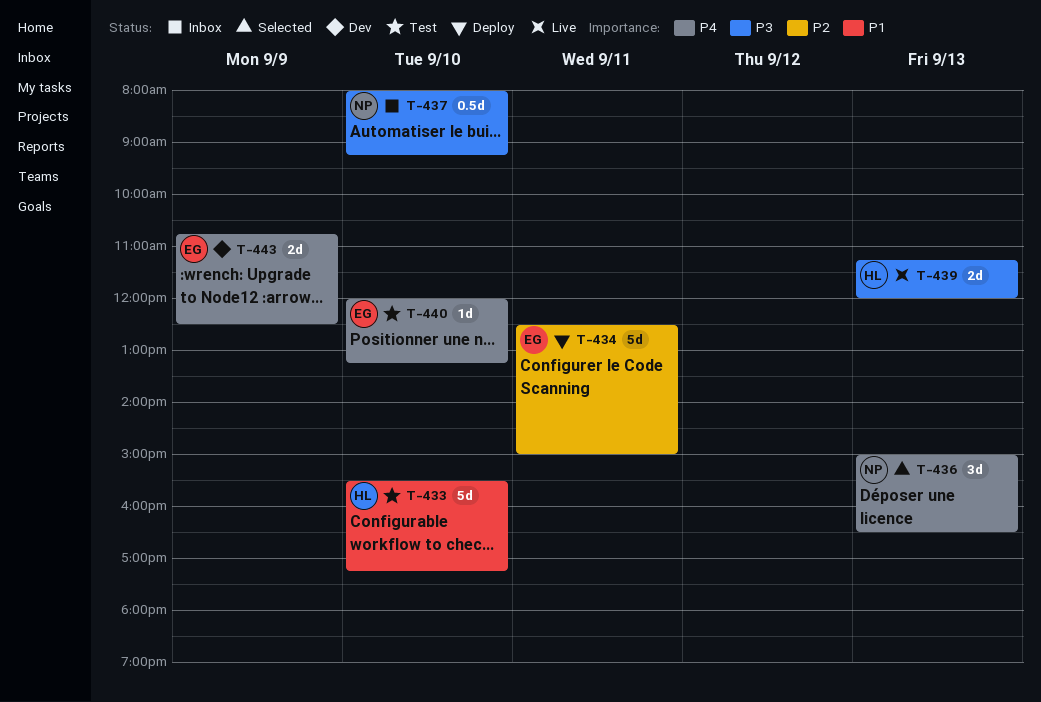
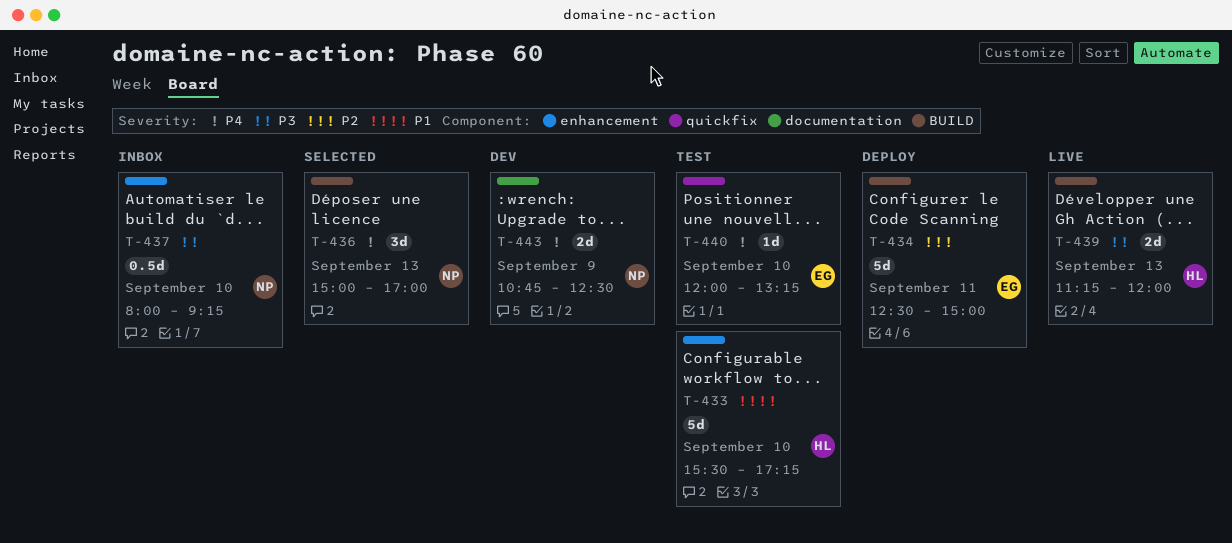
T-436, ends: 16:30 -> 17:00
T-443, owner: EG -> NP

